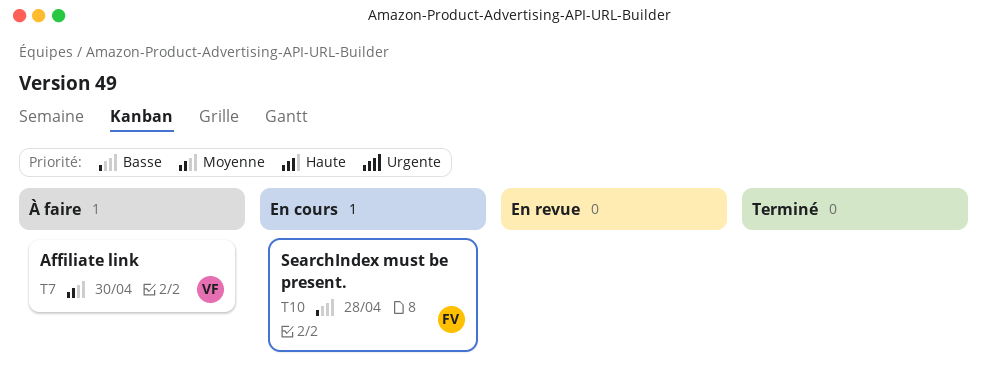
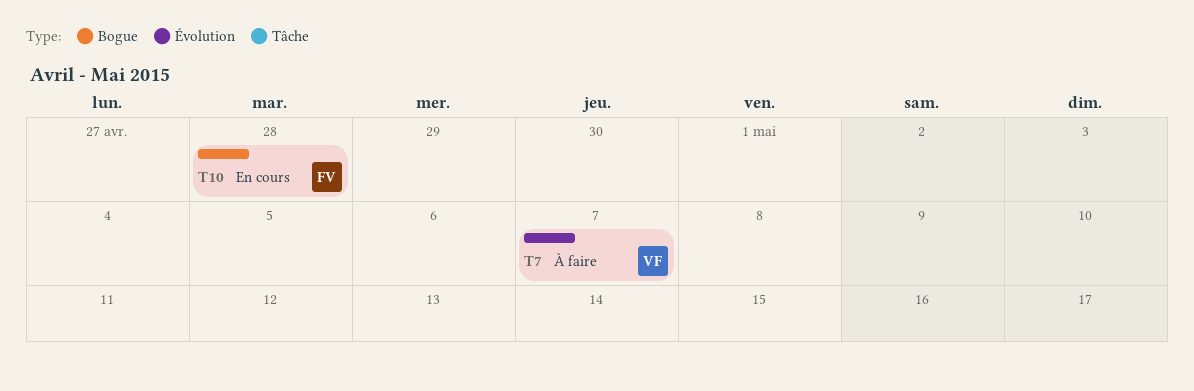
T7, due: Apr 30 -> May 7

